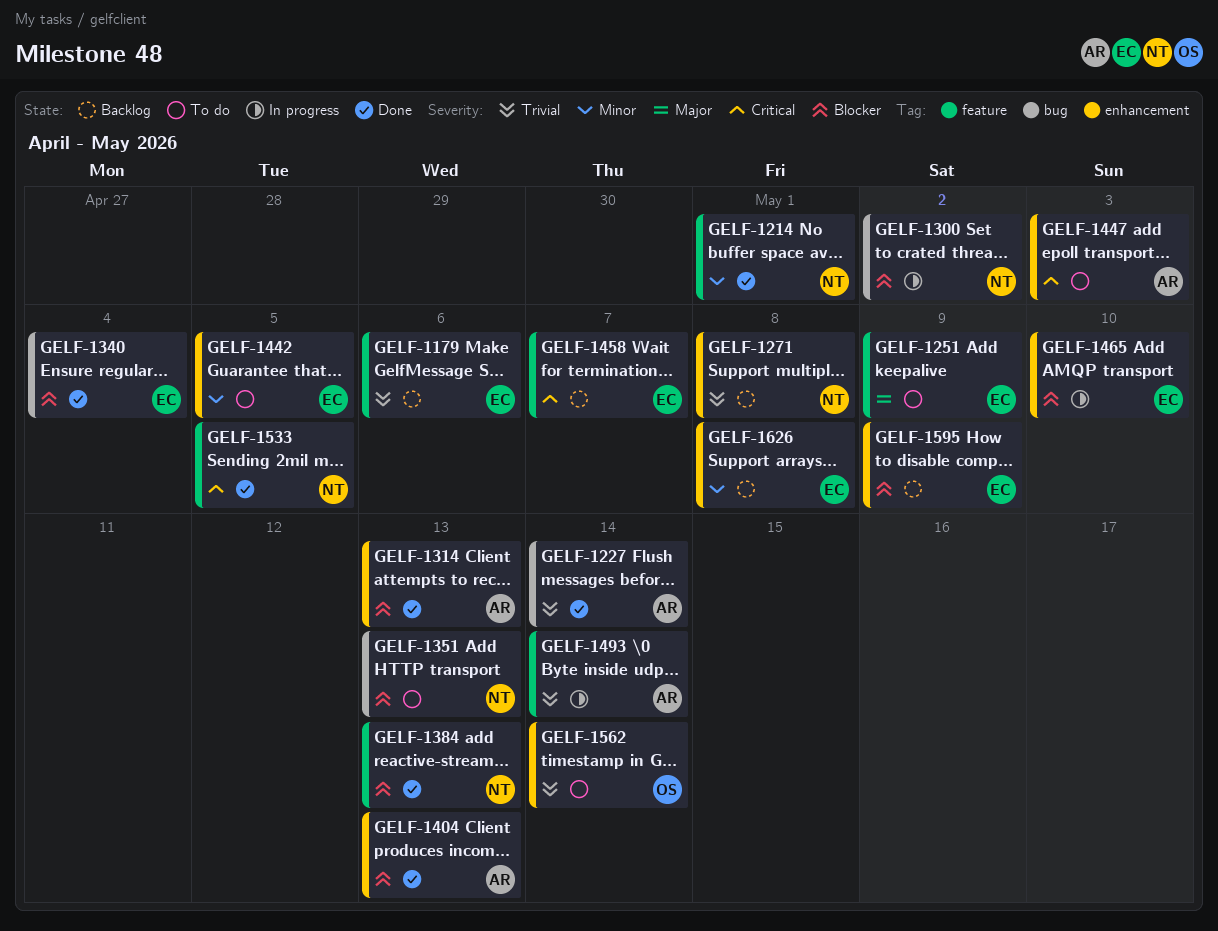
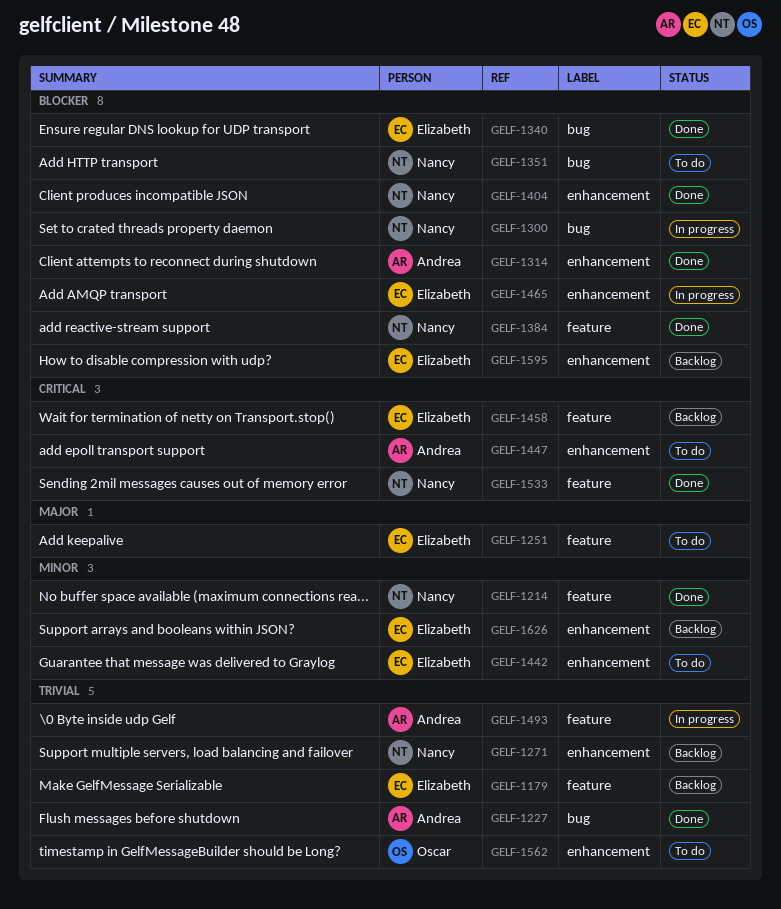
GELF-1404, owner: Andrea -> Nancy

